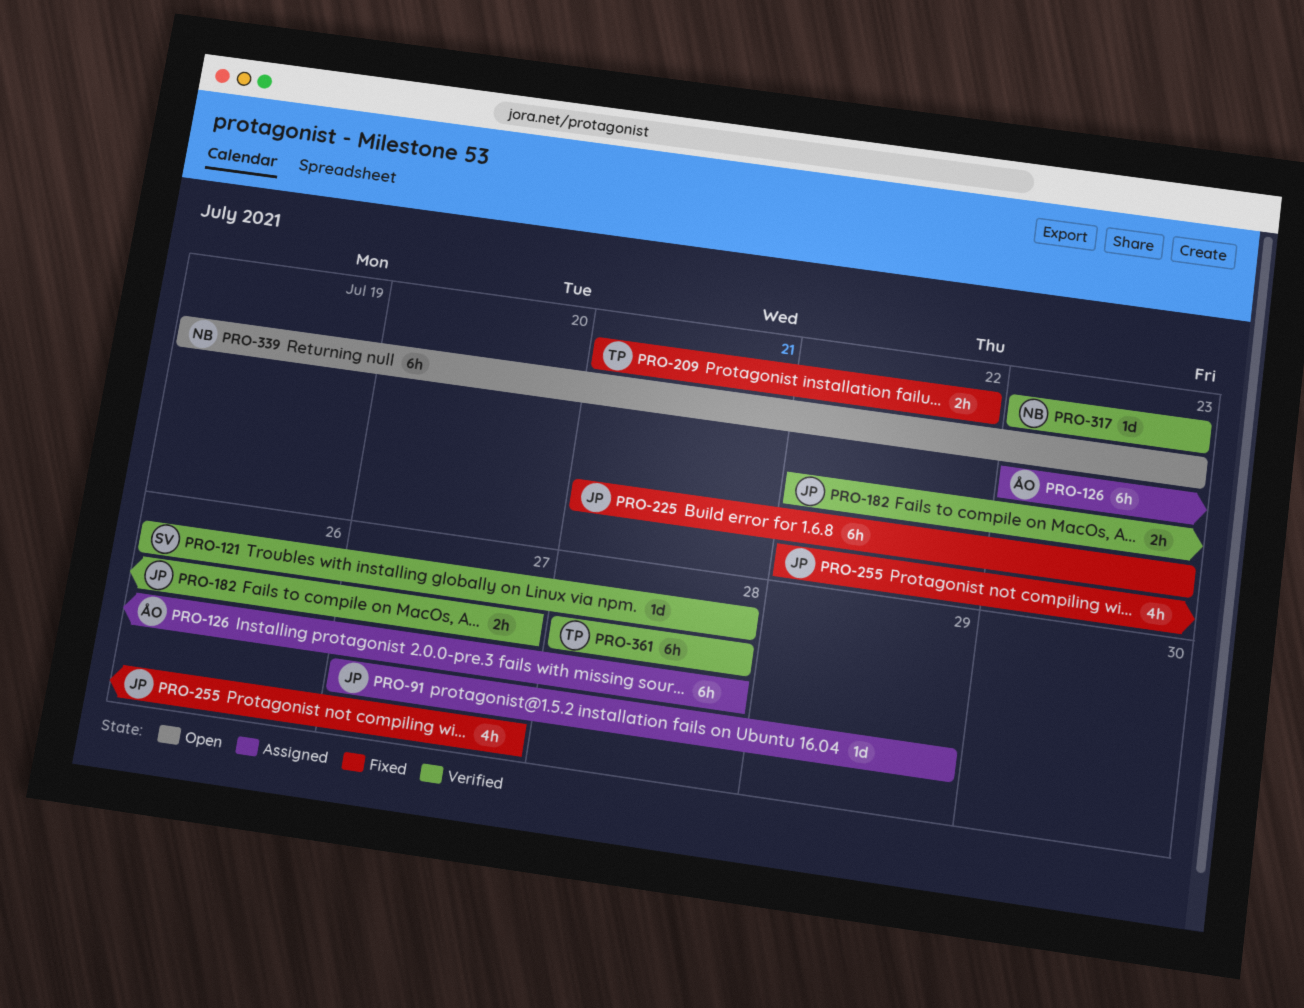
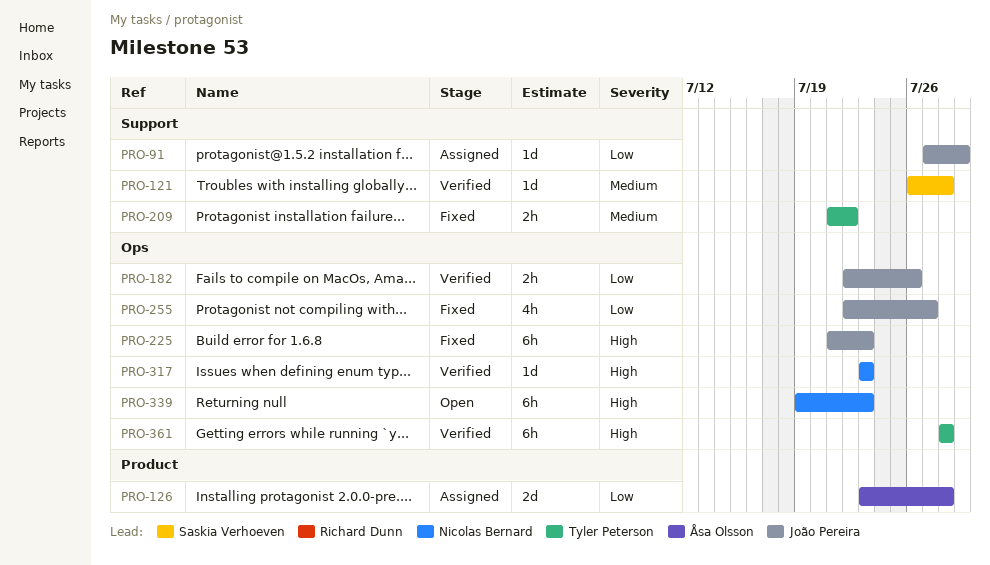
PRO-126, estimate: 6h -> 2d
PRO-182, due: Jul 27 -> Jul 26

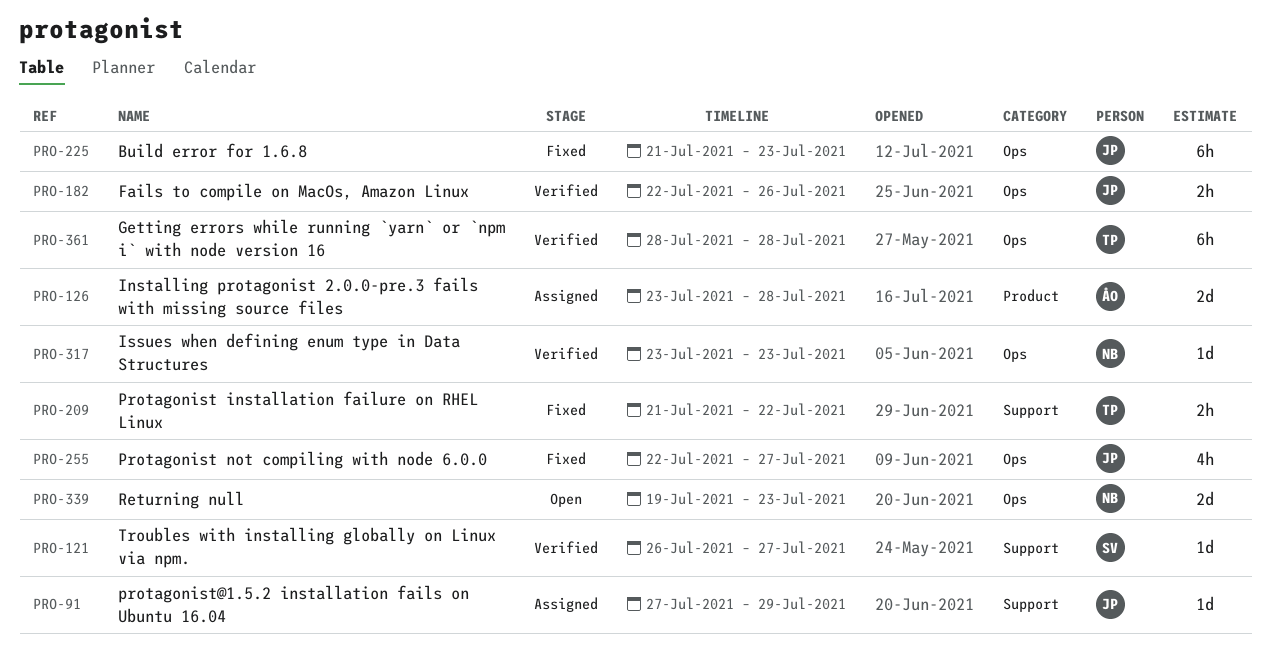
PRO-121, due: Jul 28 -> Jul 27
PRO-339, estimate: 6h -> 2d

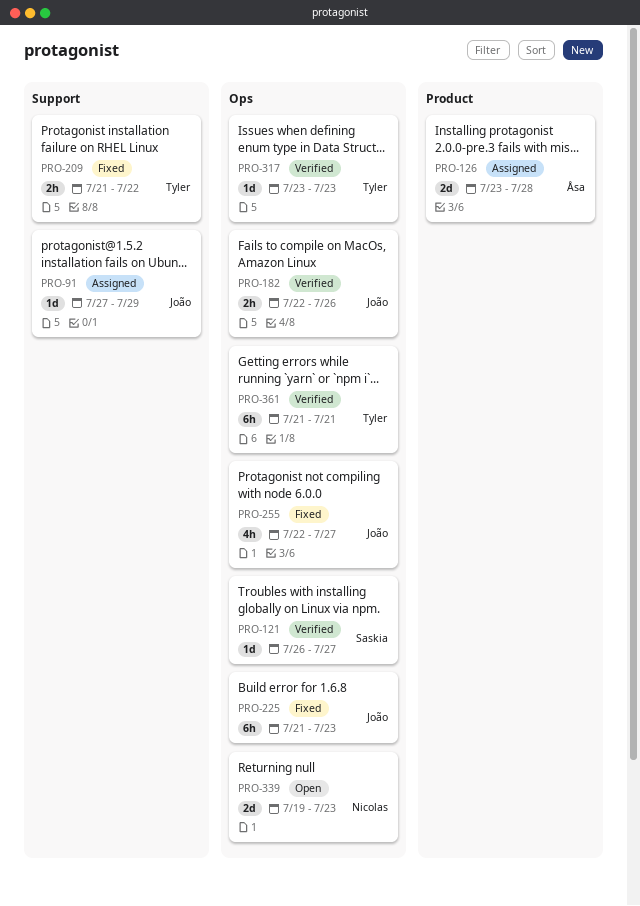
PRO-121, label: Support -> Ops
PRO-317, owner: Nicolas -> Tyler
PRO-361, start: Jul 28 -> Jul 21
PRO-361, due: Jul 28 -> Jul 21

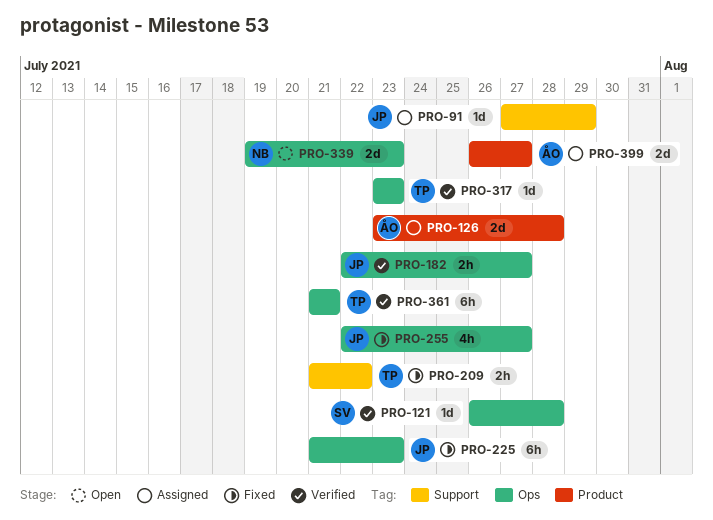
PRO-121, due: Jul 27 -> Jul 28
PRO-182, due: Jul 26 -> Jul 27
PRO-399: none -> present

